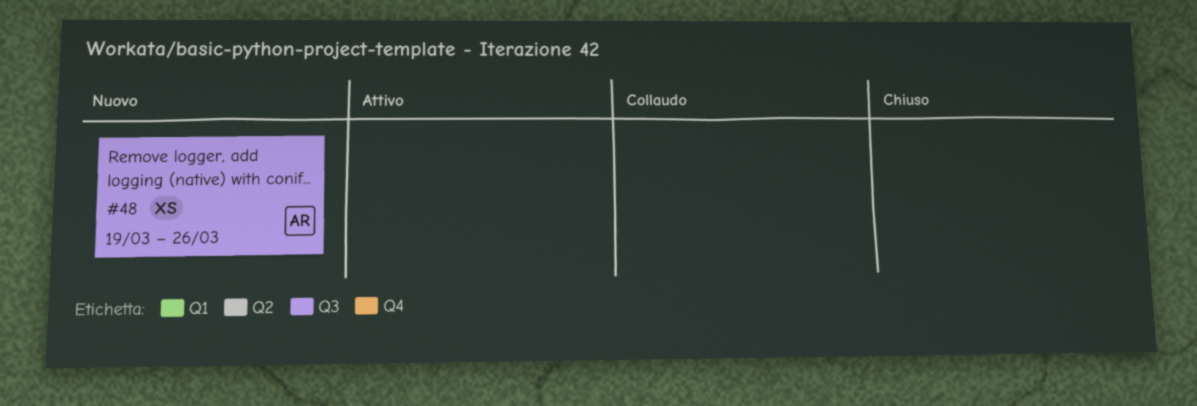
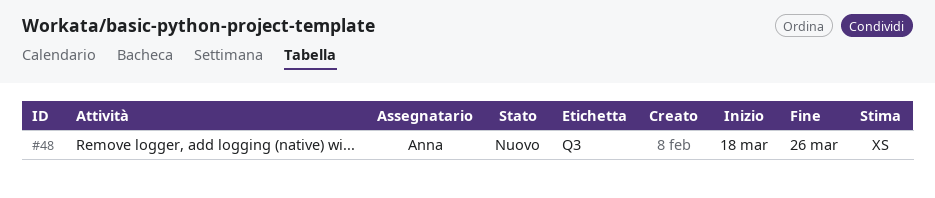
#48, start: Mar 19 -> Mar 18

